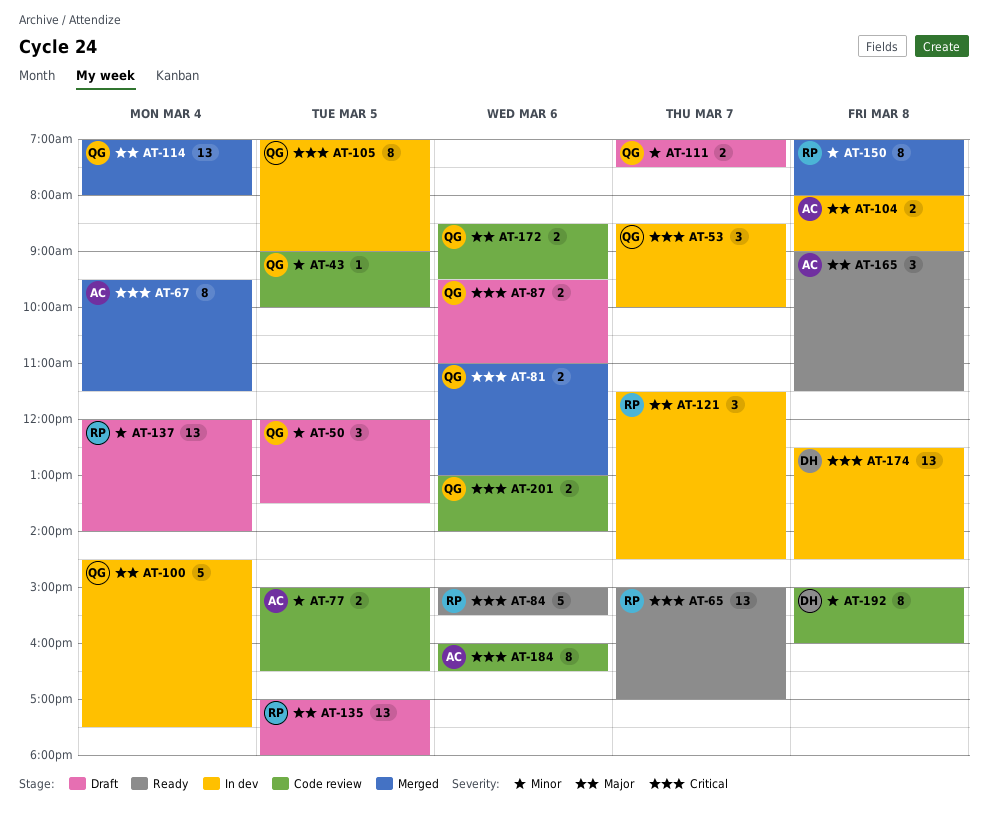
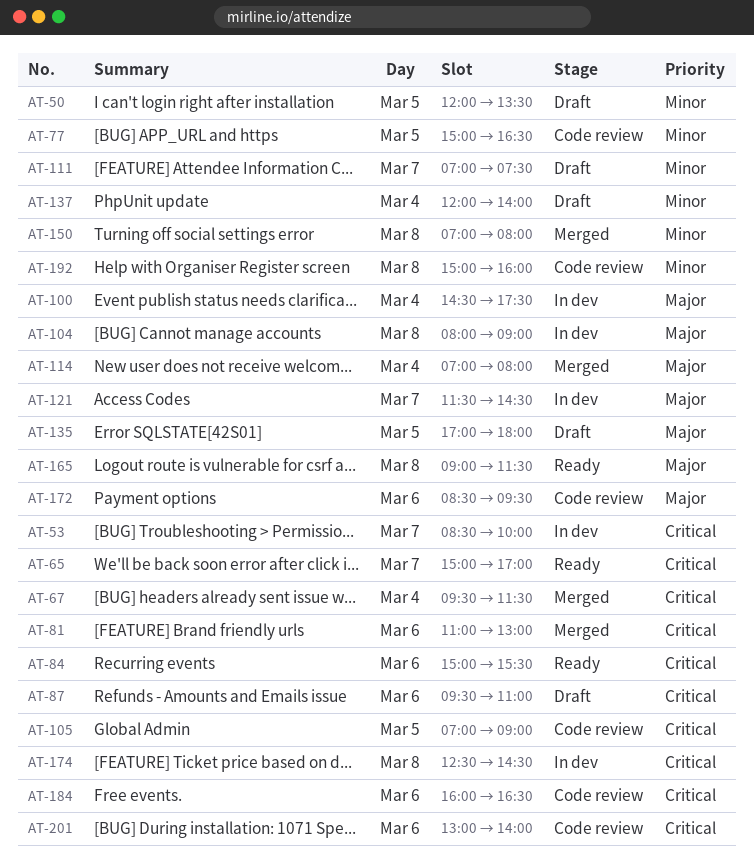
AT-43: present -> none
AT-105, status: In dev -> Code review

